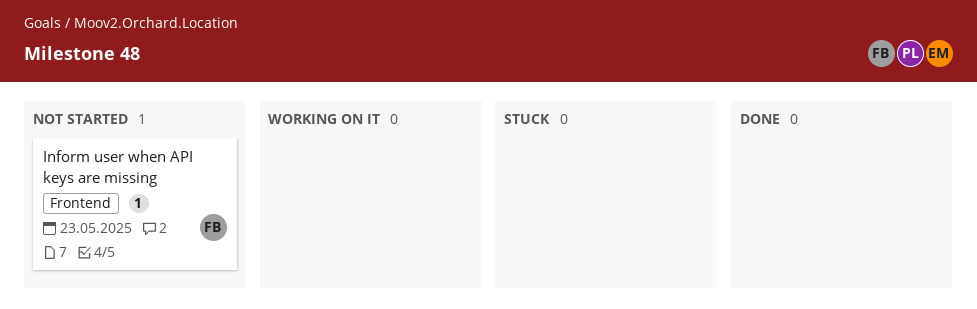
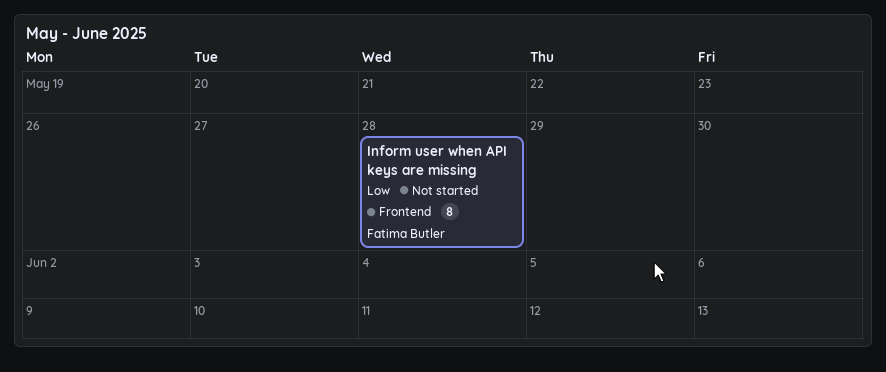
Inform user when API keys are missing, estimate: 1 -> 8
Inform user when API keys are missing, due: May 23 -> May 28

